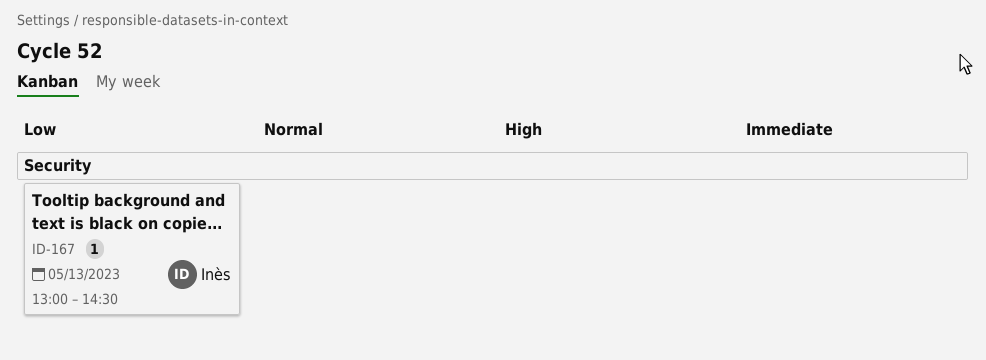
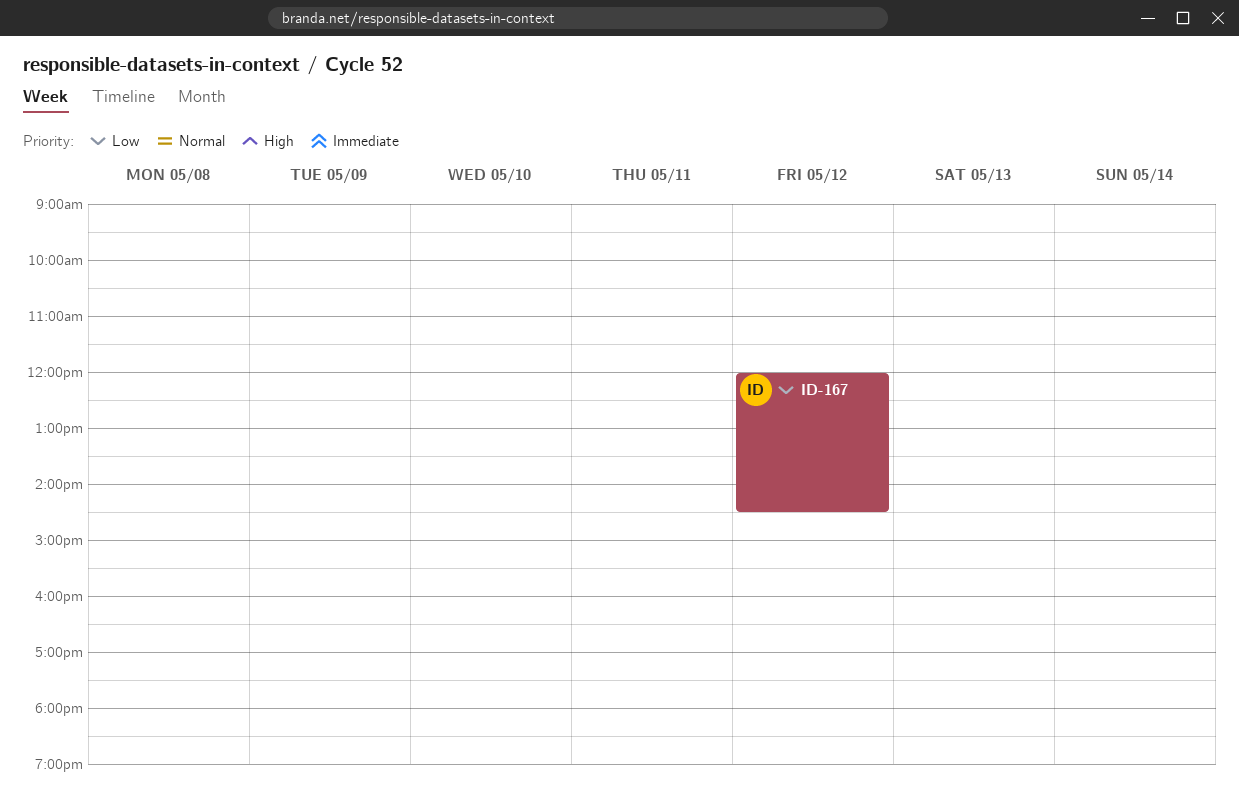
ID-167, day: May 13 -> May 12
ID-167, begins: 13:00 -> 12:00

